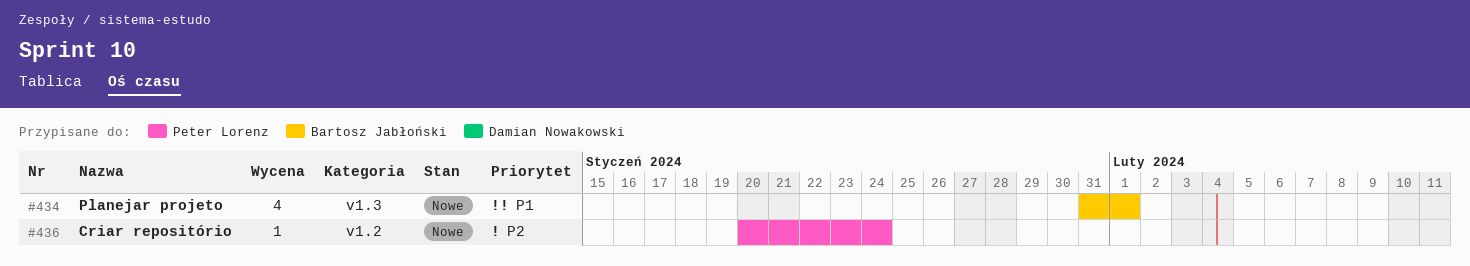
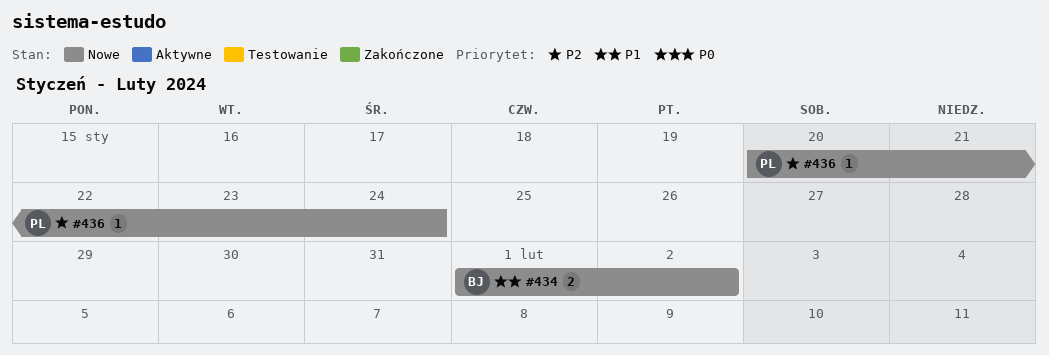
#434, estimate: 4 -> 2
#434, start: Jan 31 -> Feb 1
#434, due: Feb 1 -> Feb 2

